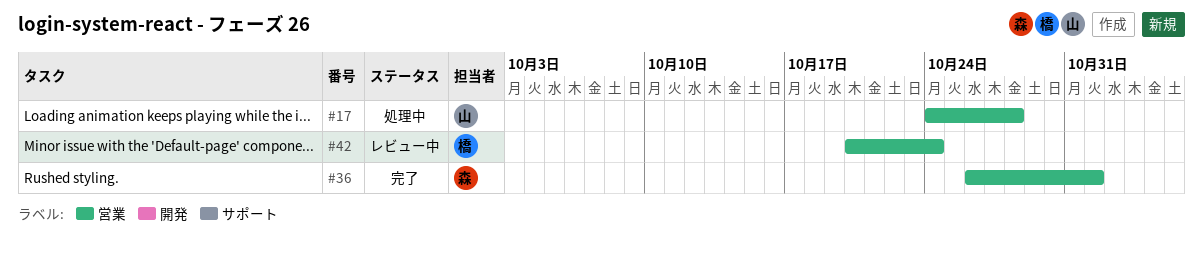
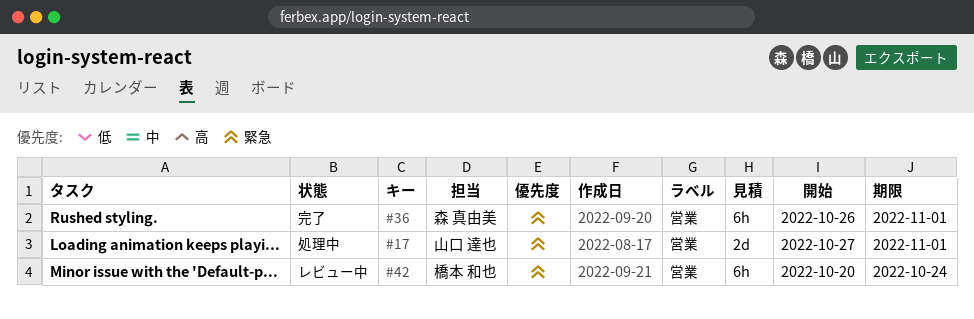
#17, start: Oct 24 -> Oct 27
#17, due: Oct 28 -> Nov 1

